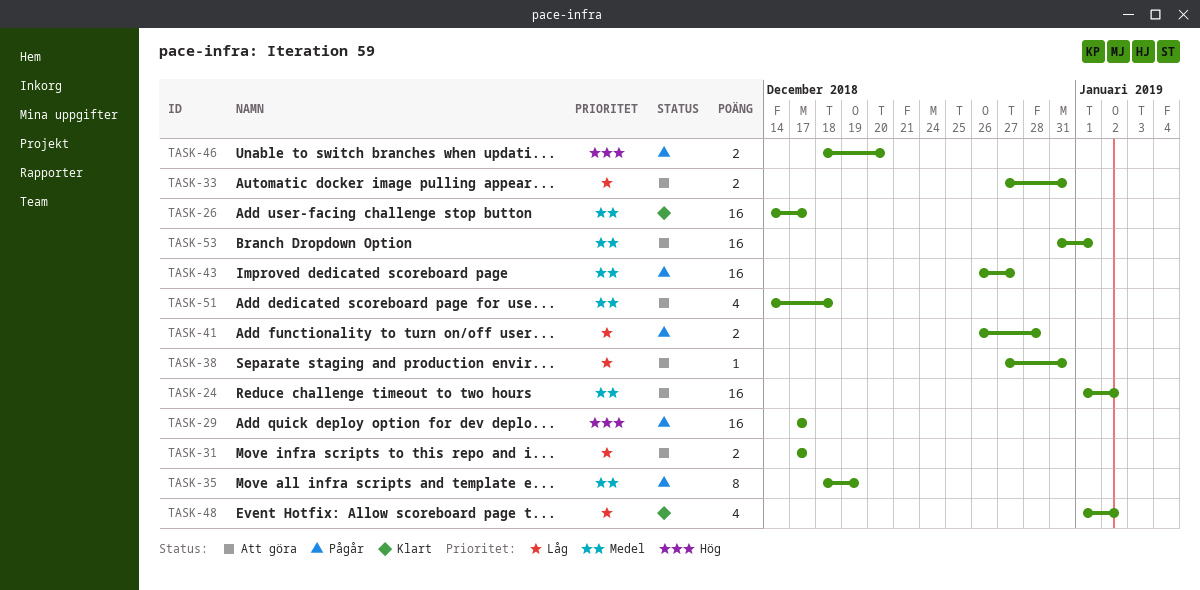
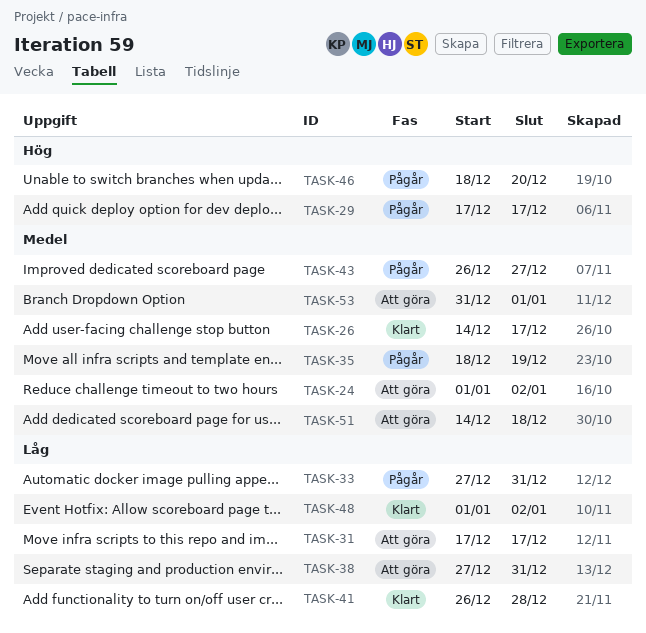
TASK-33, status: Att göra -> Pågår
TASK-41, status: Pågår -> Klart

